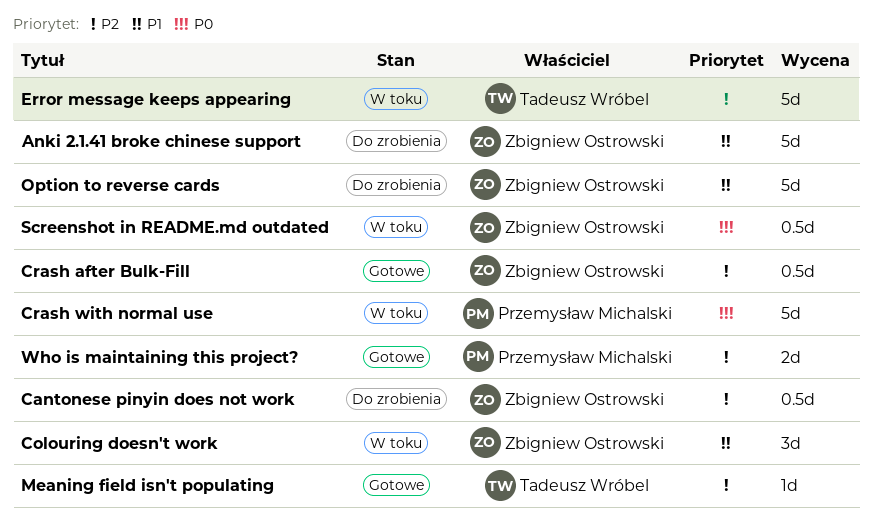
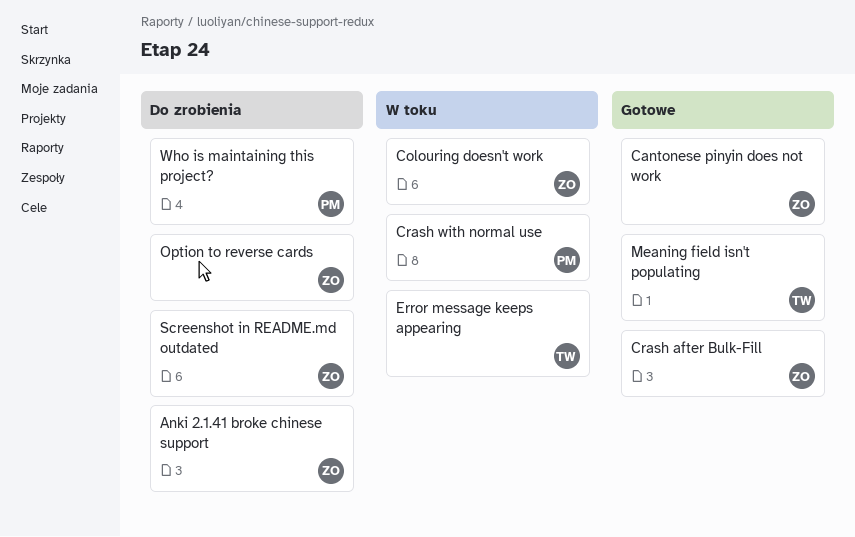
Cantonese pinyin does not work, status: Do zrobienia -> Gotowe
Screenshot in README.md outdated, status: W toku -> Do zrobienia
Who is maintaining this project?, status: Gotowe -> Do zrobienia

